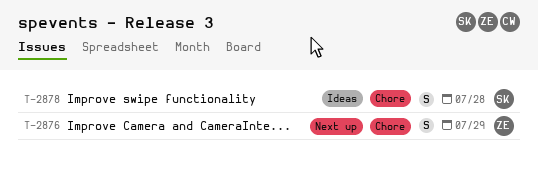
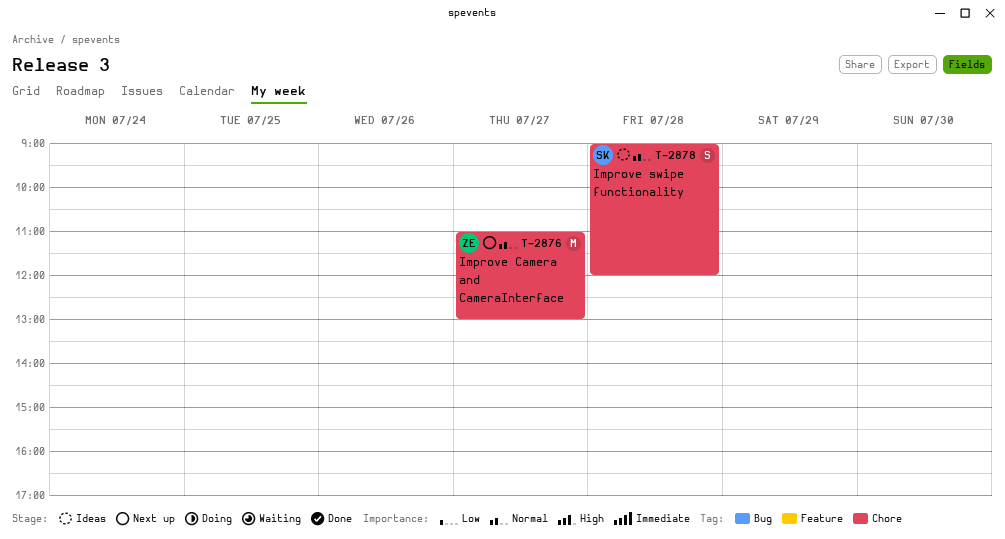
T-2876, estimate: S -> M
T-2876, day: Jul 29 -> Jul 27

